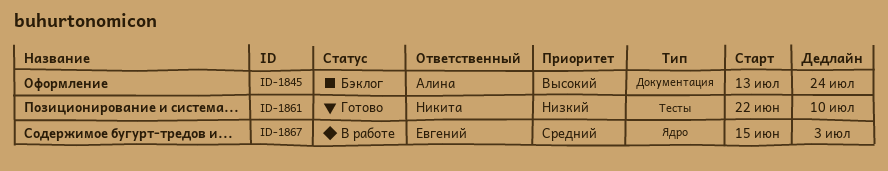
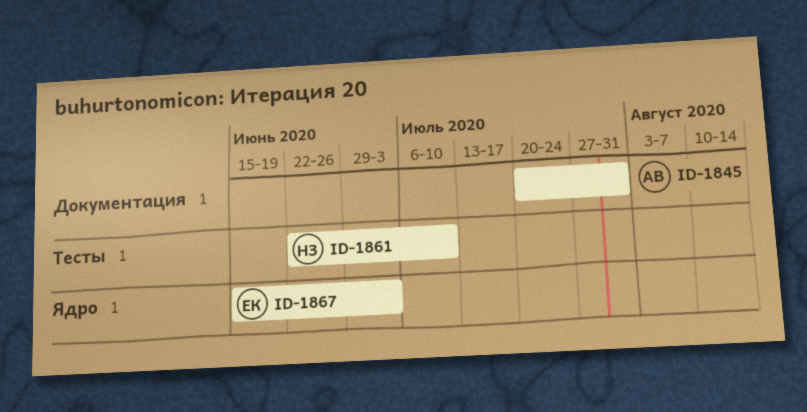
ID-1845, start: Jul 13 -> Jul 20
ID-1845, due: Jul 24 -> Jul 31

